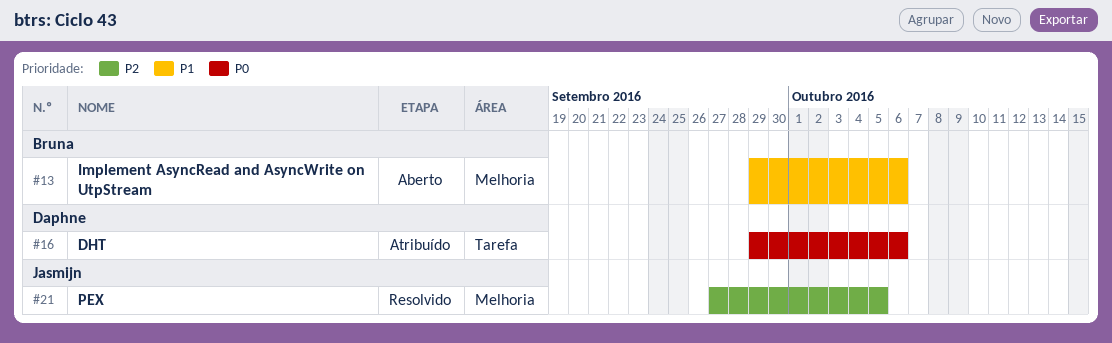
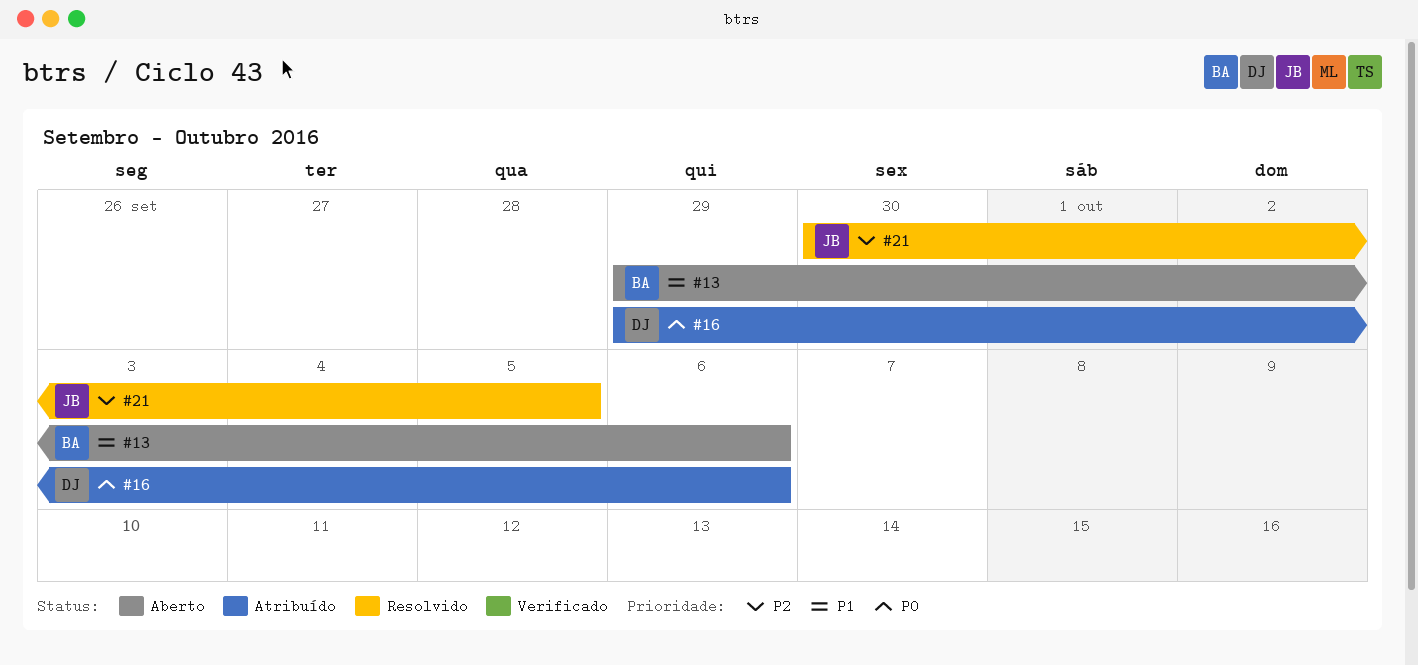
#21, start: Sep 27 -> Sep 30

